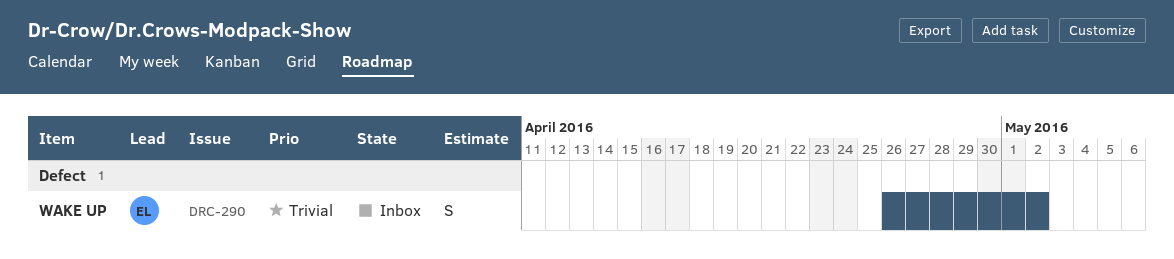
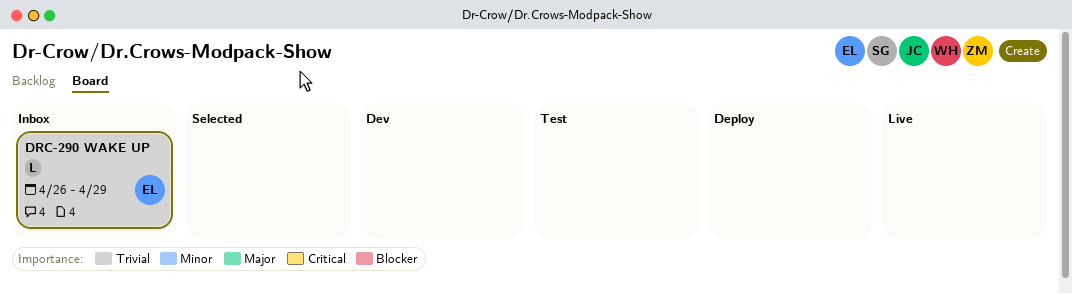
DRC-290, estimate: S -> L
DRC-290, due: May 2 -> Apr 29

